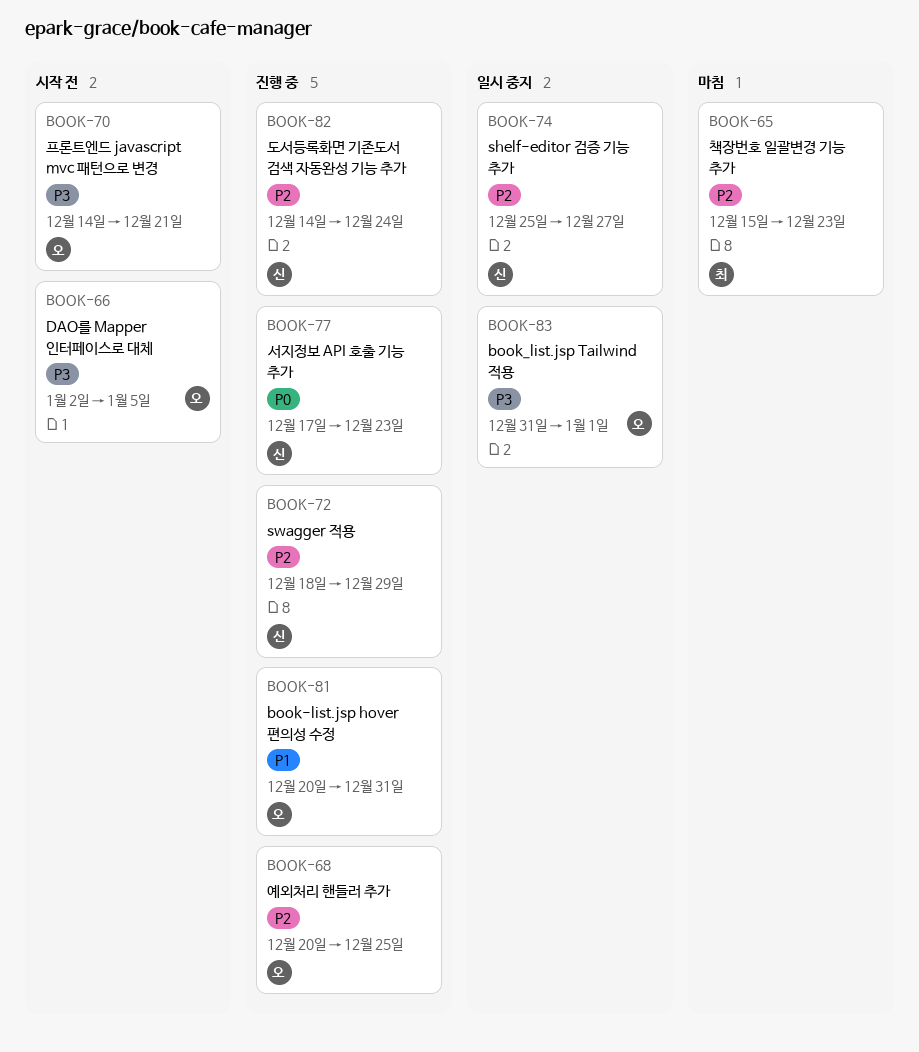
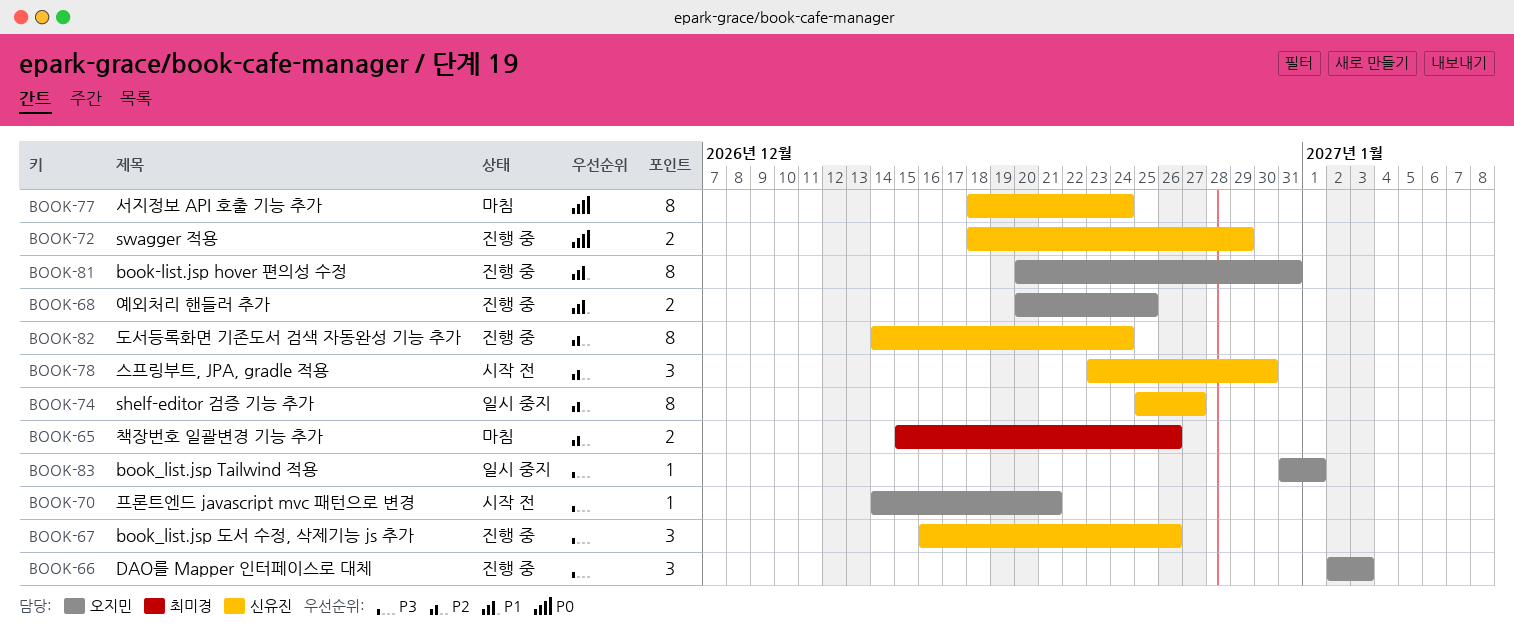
BOOK-65, due: Dec 23 -> Dec 26
BOOK-66, status: 시작 전 -> 진행 중
BOOK-66, due: Jan 5 -> Jan 3
BOOK-67: none -> present
BOOK-68, priority: P2 -> P1
BOOK-72, priority: P2 -> P0
BOOK-77, status: 진행 중 -> 마침
BOOK-77, start: Dec 17 -> Dec 18
BOOK-77, due: Dec 23 -> Dec 24
BOOK-78: none -> present

